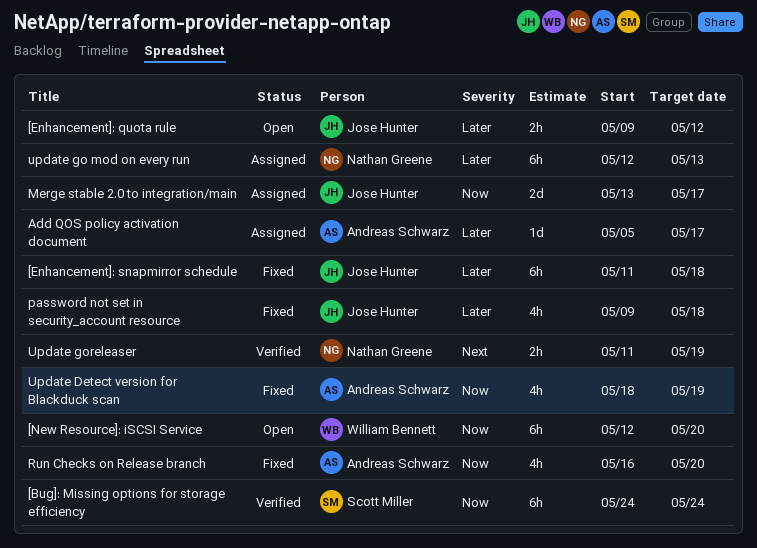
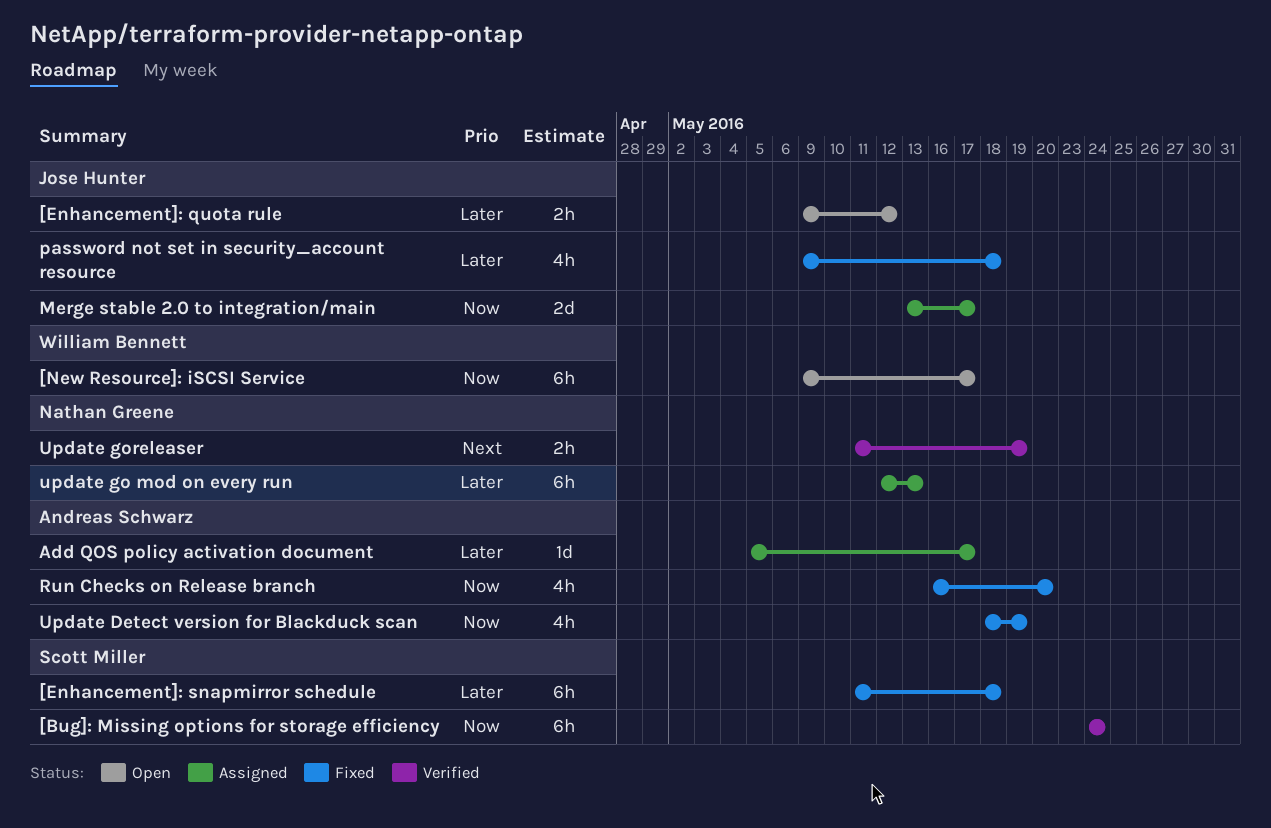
[Enhancement]: snapmirror schedule, owner: Jose Hunter -> Scott Miller
[New Resource]: iSCSI Service, start: May 12 -> May 9
[New Resource]: iSCSI Service, due: May 20 -> May 17

